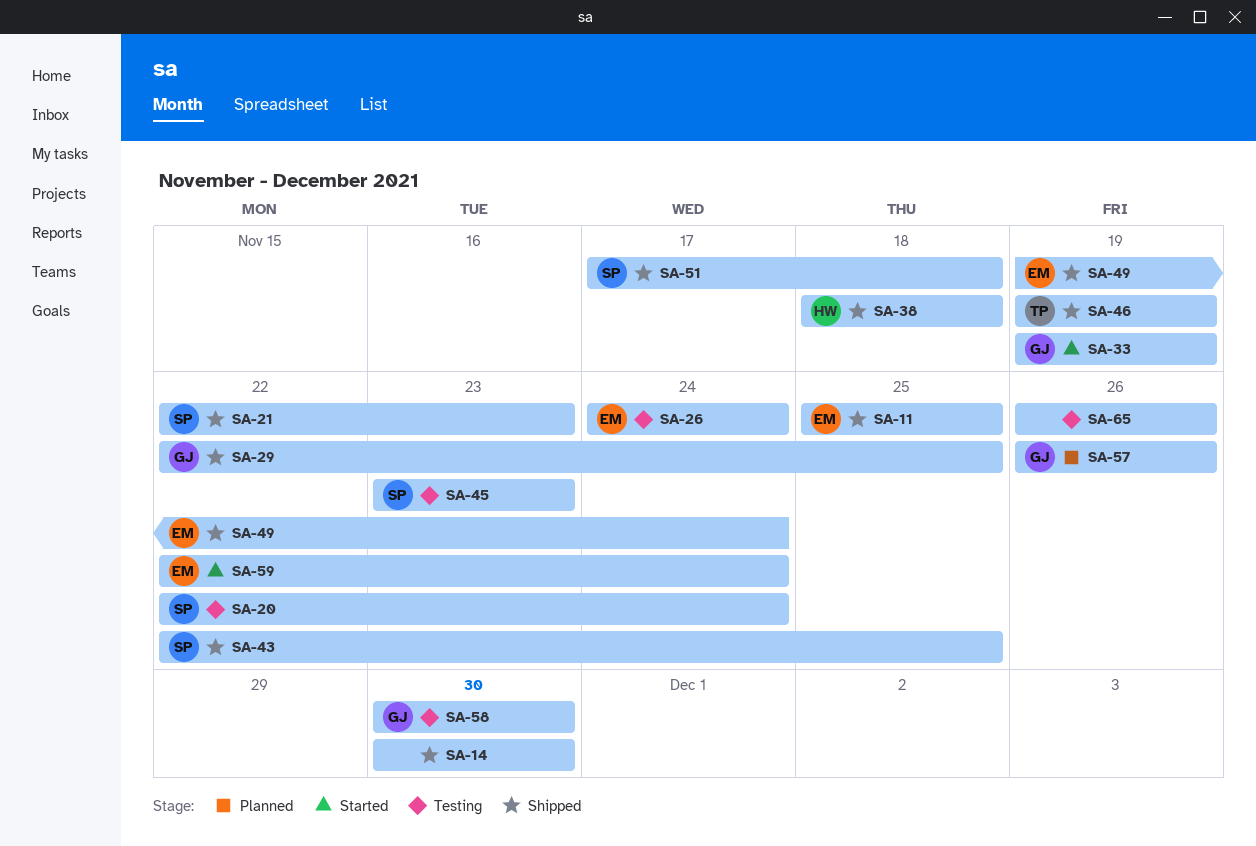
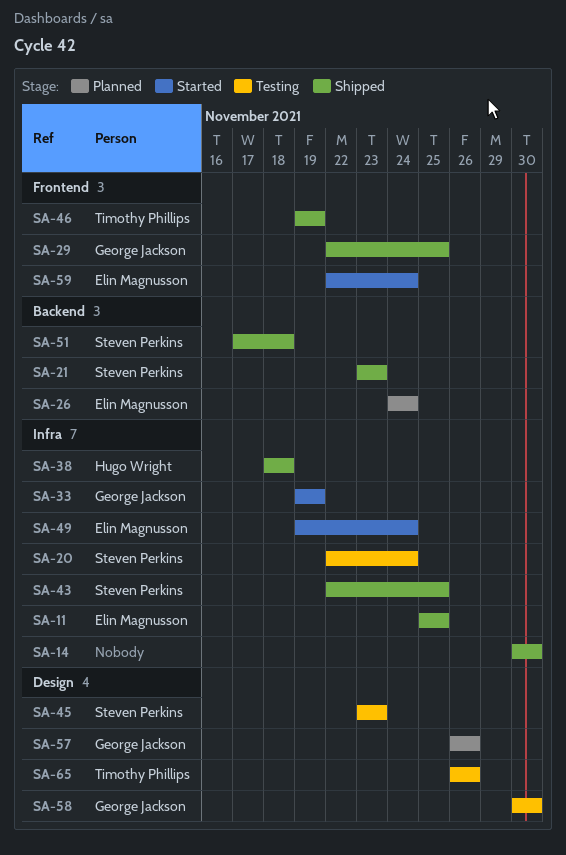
SA-21, start: Nov 22 -> Nov 23
SA-26, status: Testing -> Planned
SA-49, status: Shipped -> Started
SA-65, owner: none -> Timothy Phillips

